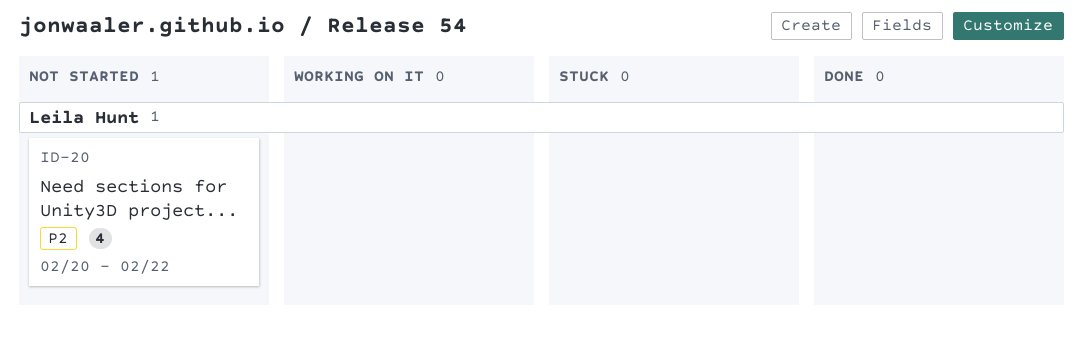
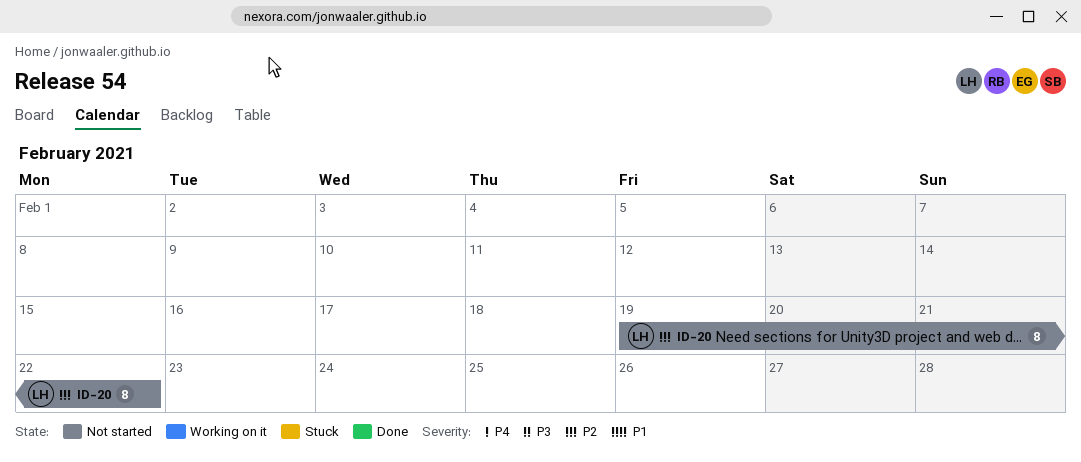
ID-20, estimate: 4 -> 8
ID-20, start: Feb 20 -> Feb 19

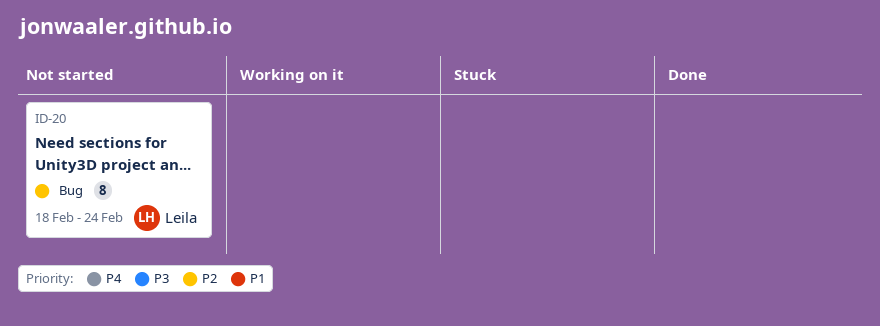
ID-20, start: Feb 19 -> Feb 18
ID-20, due: Feb 22 -> Feb 24

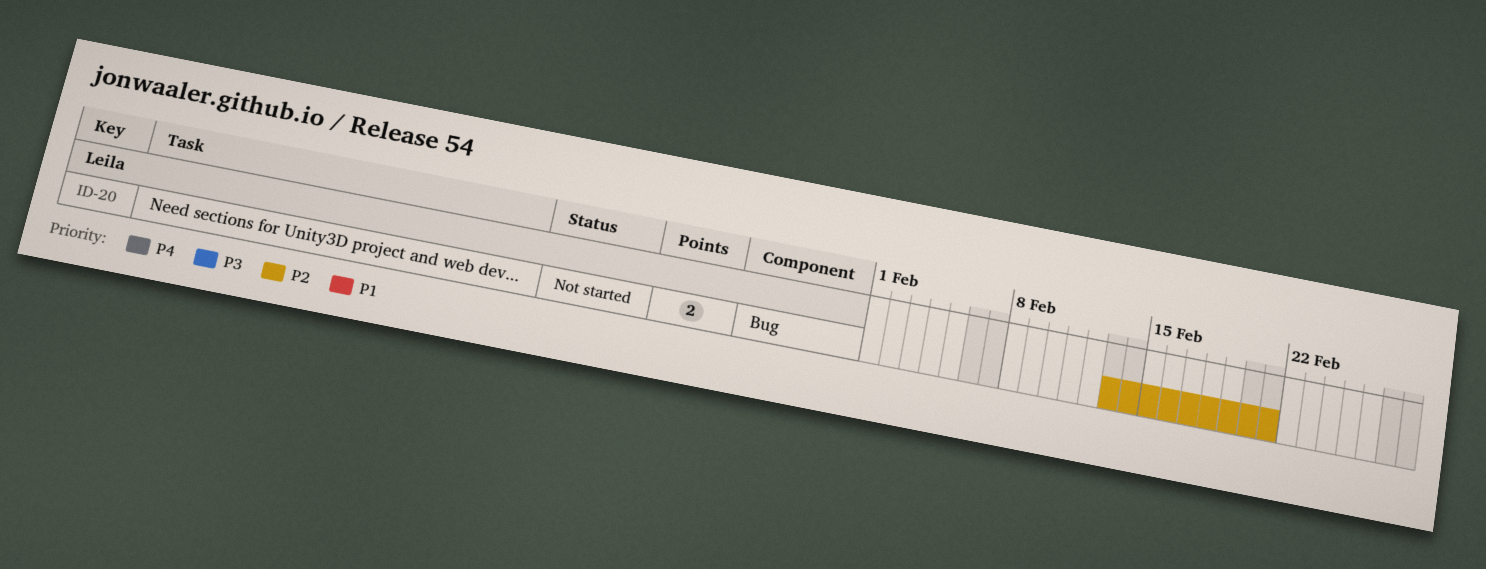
ID-20, estimate: 8 -> 2
ID-20, start: Feb 18 -> Feb 13
ID-20, due: Feb 24 -> Feb 21

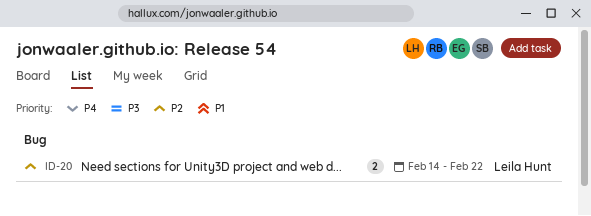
ID-20, start: Feb 13 -> Feb 14
ID-20, due: Feb 21 -> Feb 22

